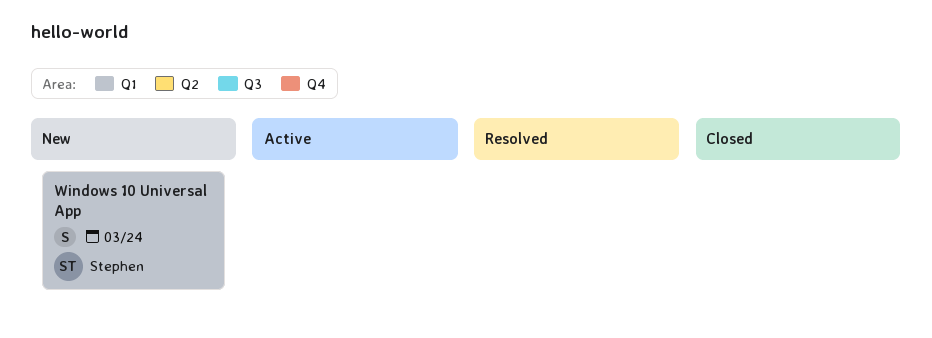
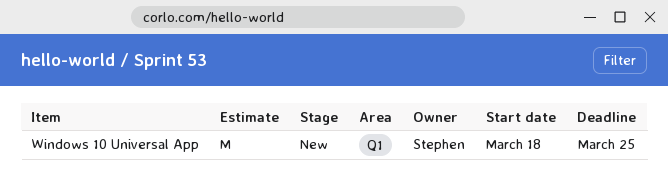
Windows 10 Universal App, estimate: S -> M
Windows 10 Universal App, due: Mar 24 -> Mar 25

